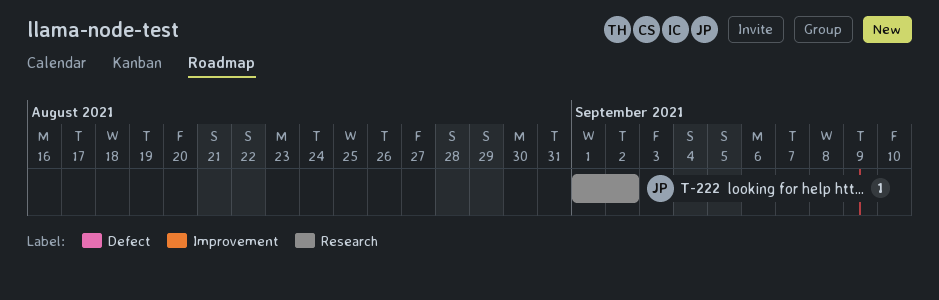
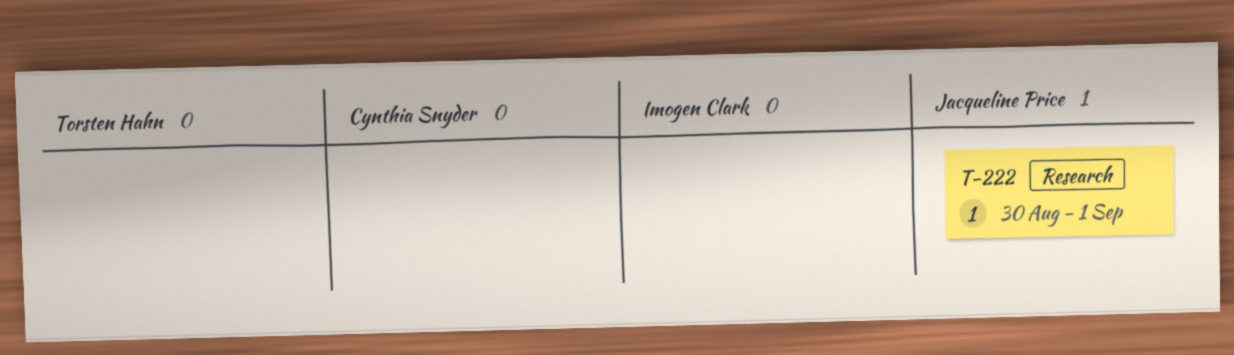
T-222, start: Sep 1 -> Aug 30
T-222, due: Sep 2 -> Sep 1

